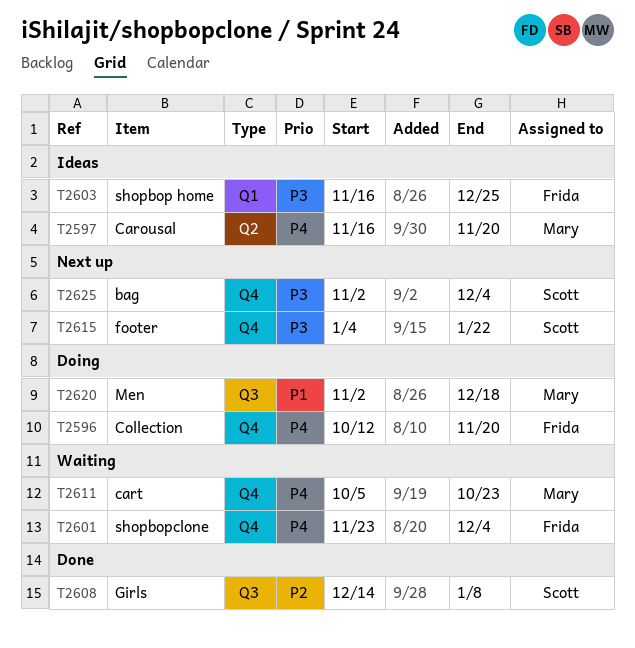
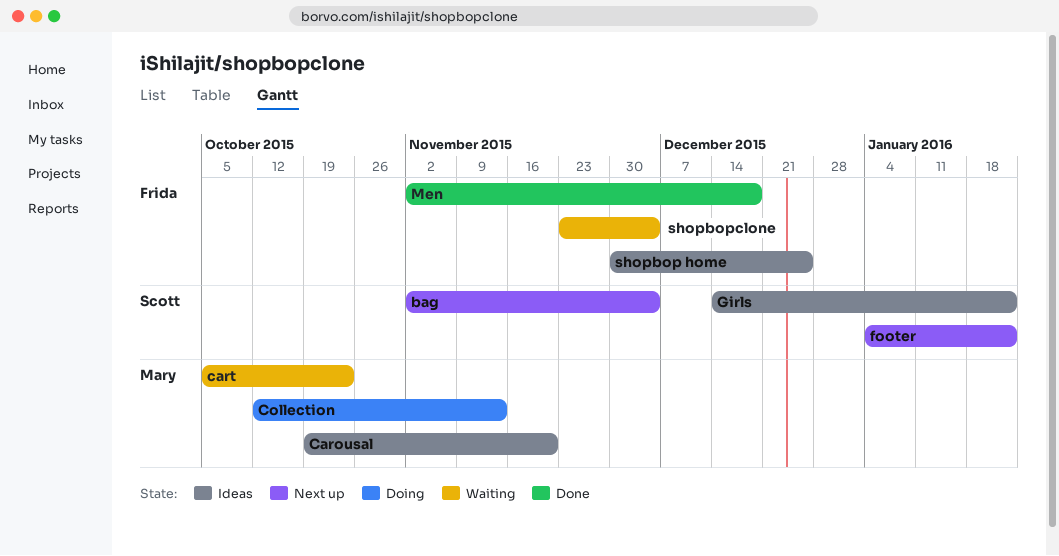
Carousal, start: Nov 16 -> Oct 19
Collection, owner: Frida -> Mary
Collection, due: Nov 20 -> Nov 13
Girls, status: Done -> Ideas
Girls, due: Jan 8 -> Jan 22
Men, status: Doing -> Done
Men, owner: Mary -> Frida
shopbop home, start: Nov 16 -> Nov 30

